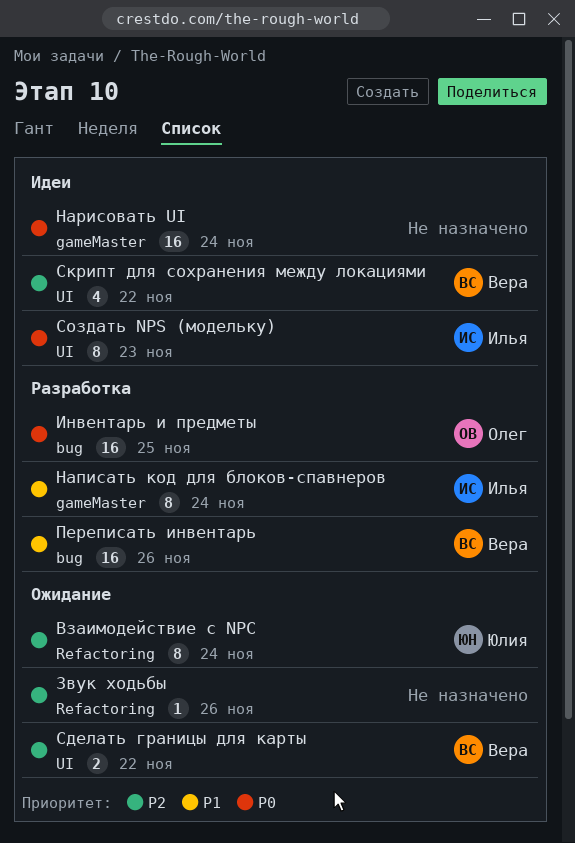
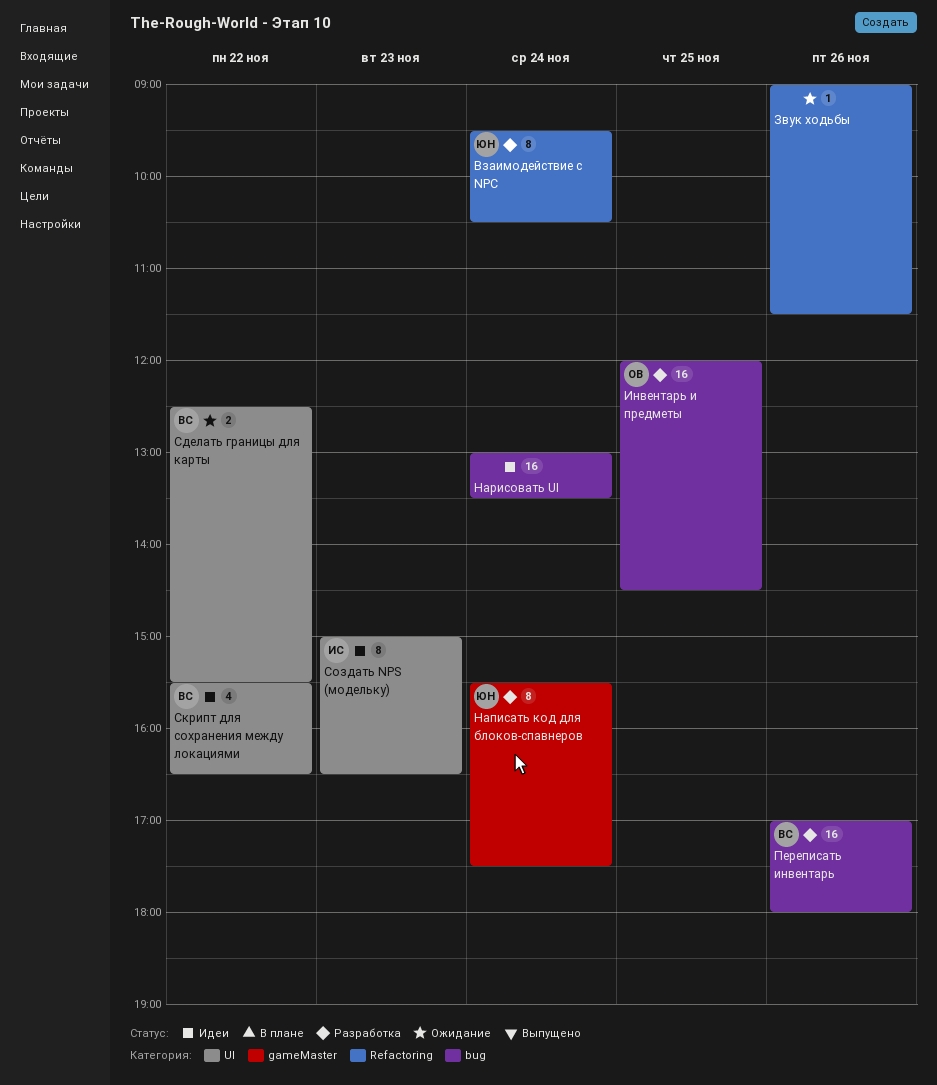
Взаимодействие с NPC, status: Ожидание -> Разработка
Написать код для блоков-спавнеров, owner: Илья -> Юлия
Нарисовать UI, label: gameMaster -> bug

